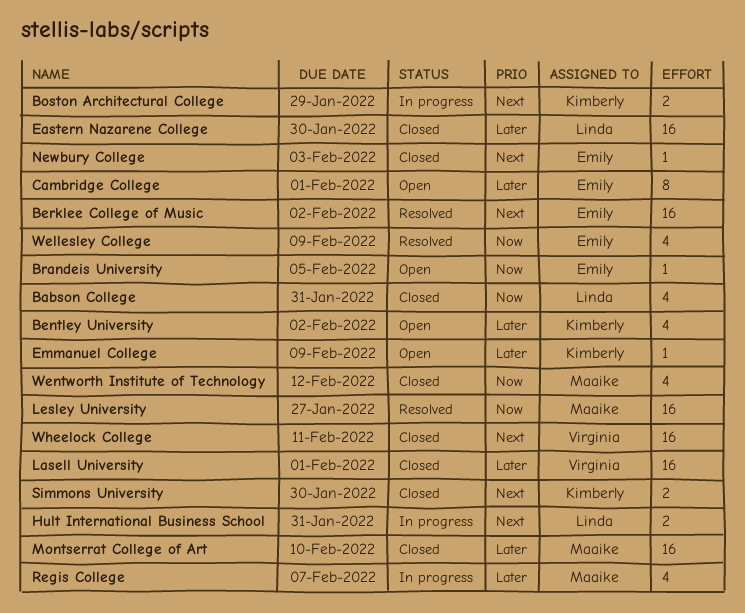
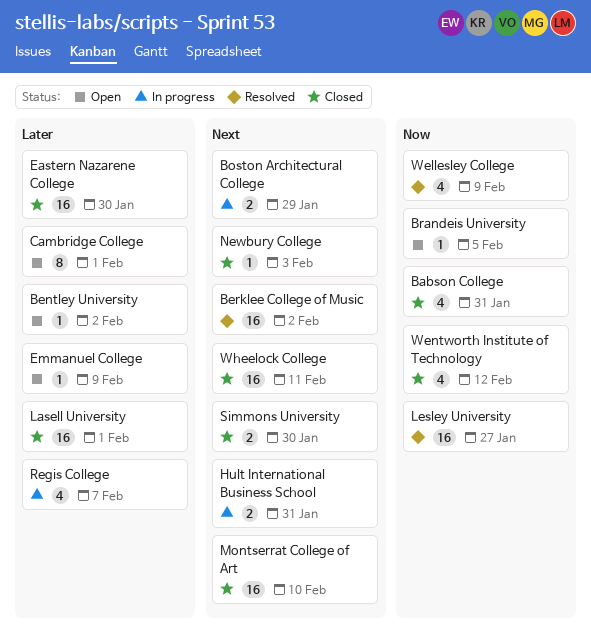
Bentley University, estimate: 4 -> 1
Montserrat College of Art, priority: Later -> Next

